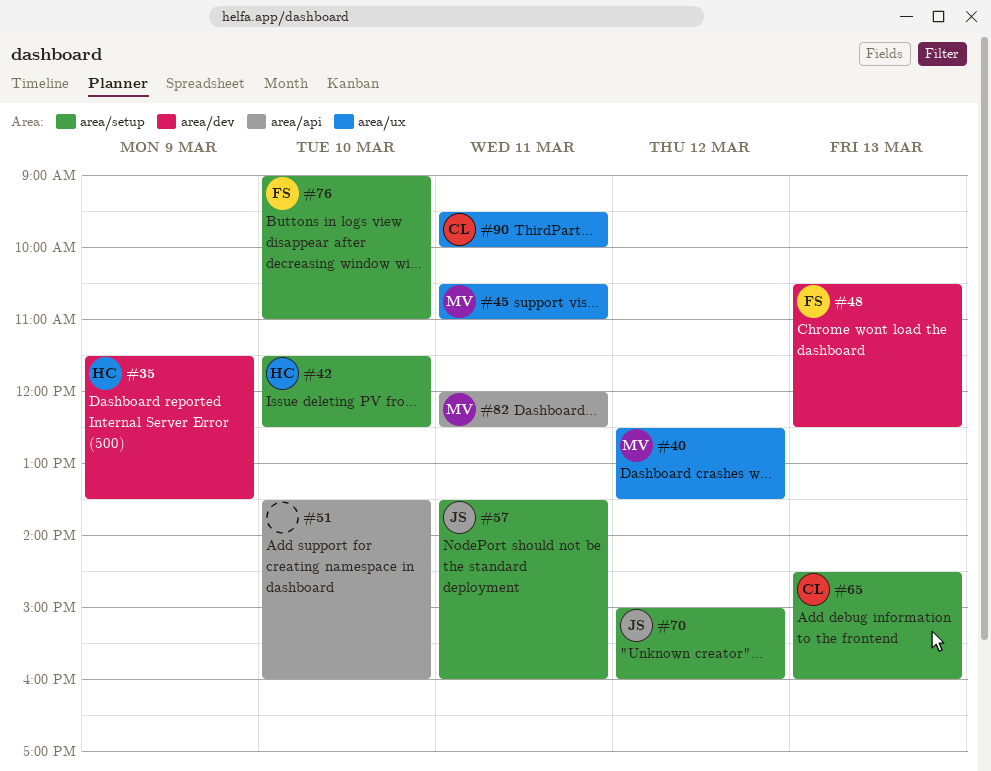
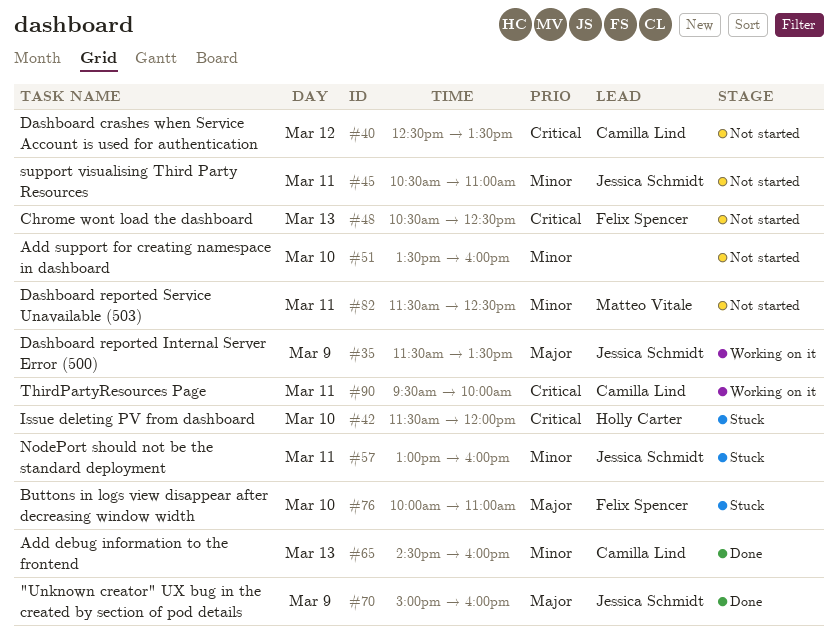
#35, owner: Holly Carter -> Jessica Schmidt
#40, owner: Matteo Vitale -> Camilla Lind
#42, ends: 12:30 -> 12:00
#45, owner: Matteo Vitale -> Jessica Schmidt
#57, begins: 13:30 -> 13:00
#70, day: Mar 12 -> Mar 9
#76, begins: 09:00 -> 10:00
#82, begins: 12:00 -> 11:30

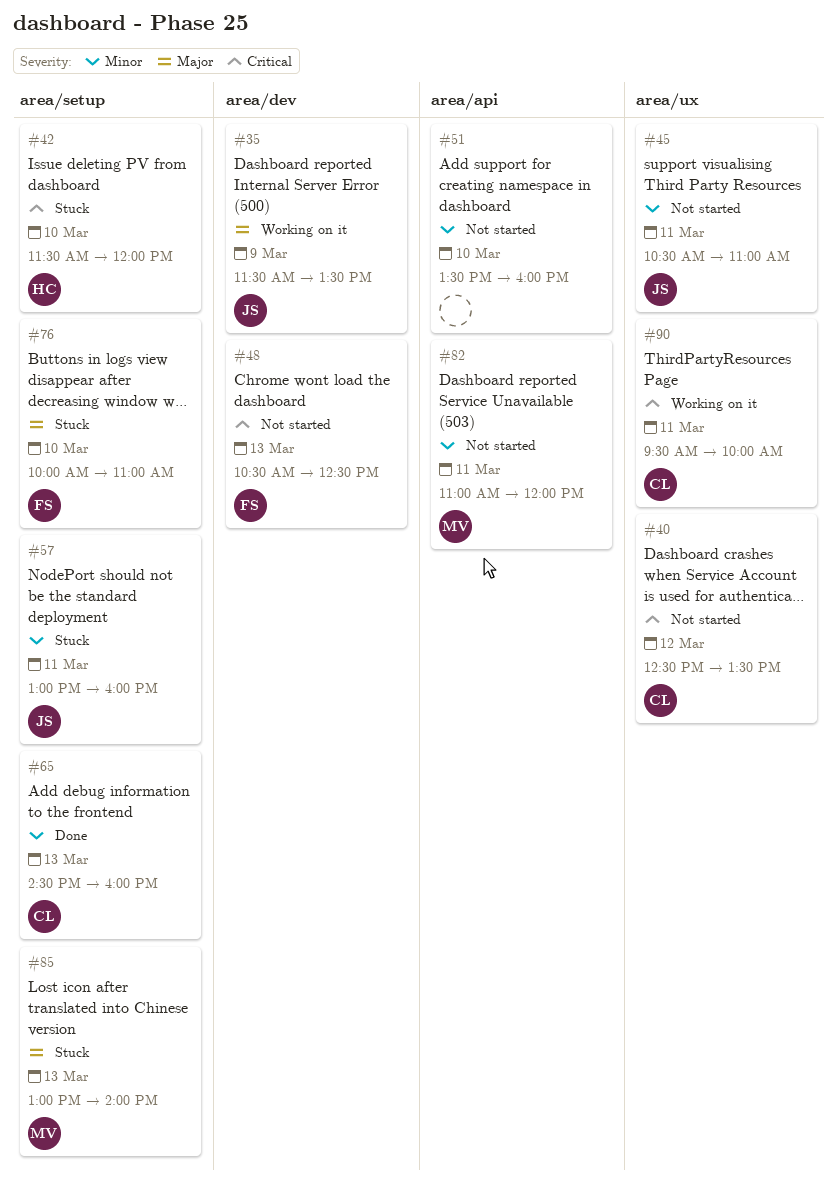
#70: present -> none
#82, begins: 11:30 -> 11:00
#82, ends: 12:30 -> 12:00
#85: none -> present

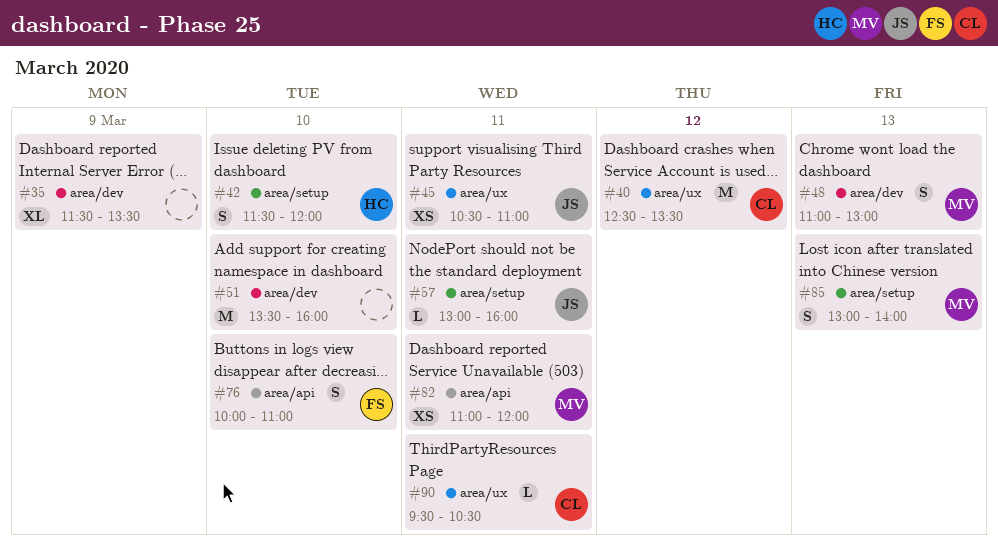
#35, owner: JS -> none
#48, owner: FS -> MV
#48, begins: 10:30 -> 11:00
#48, ends: 12:30 -> 13:00
#51, label: area/api -> area/dev
#65: present -> none
#76, label: area/setup -> area/api
#90, ends: 10:00 -> 10:30

